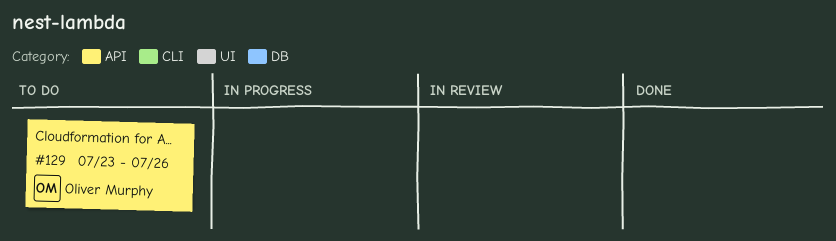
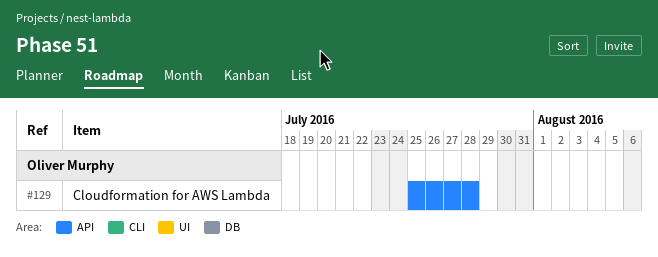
#129, start: Jul 23 -> Jul 25
#129, due: Jul 26 -> Jul 28

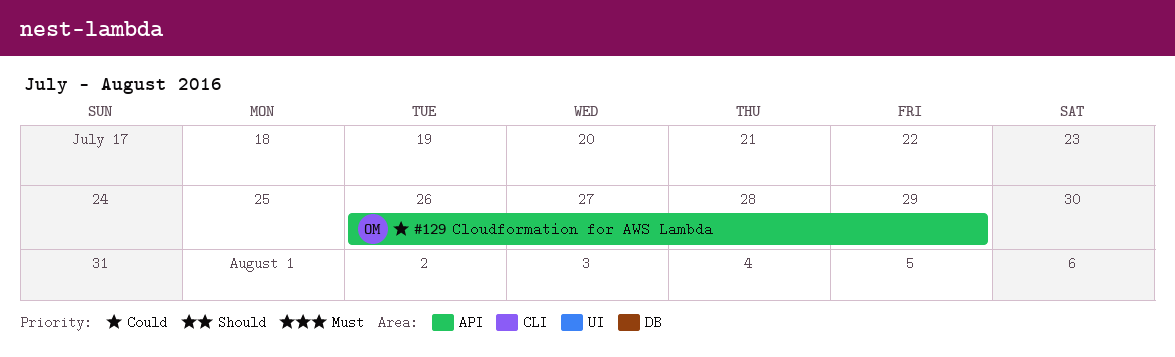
#129, start: Jul 25 -> Jul 26
#129, due: Jul 28 -> Jul 29

